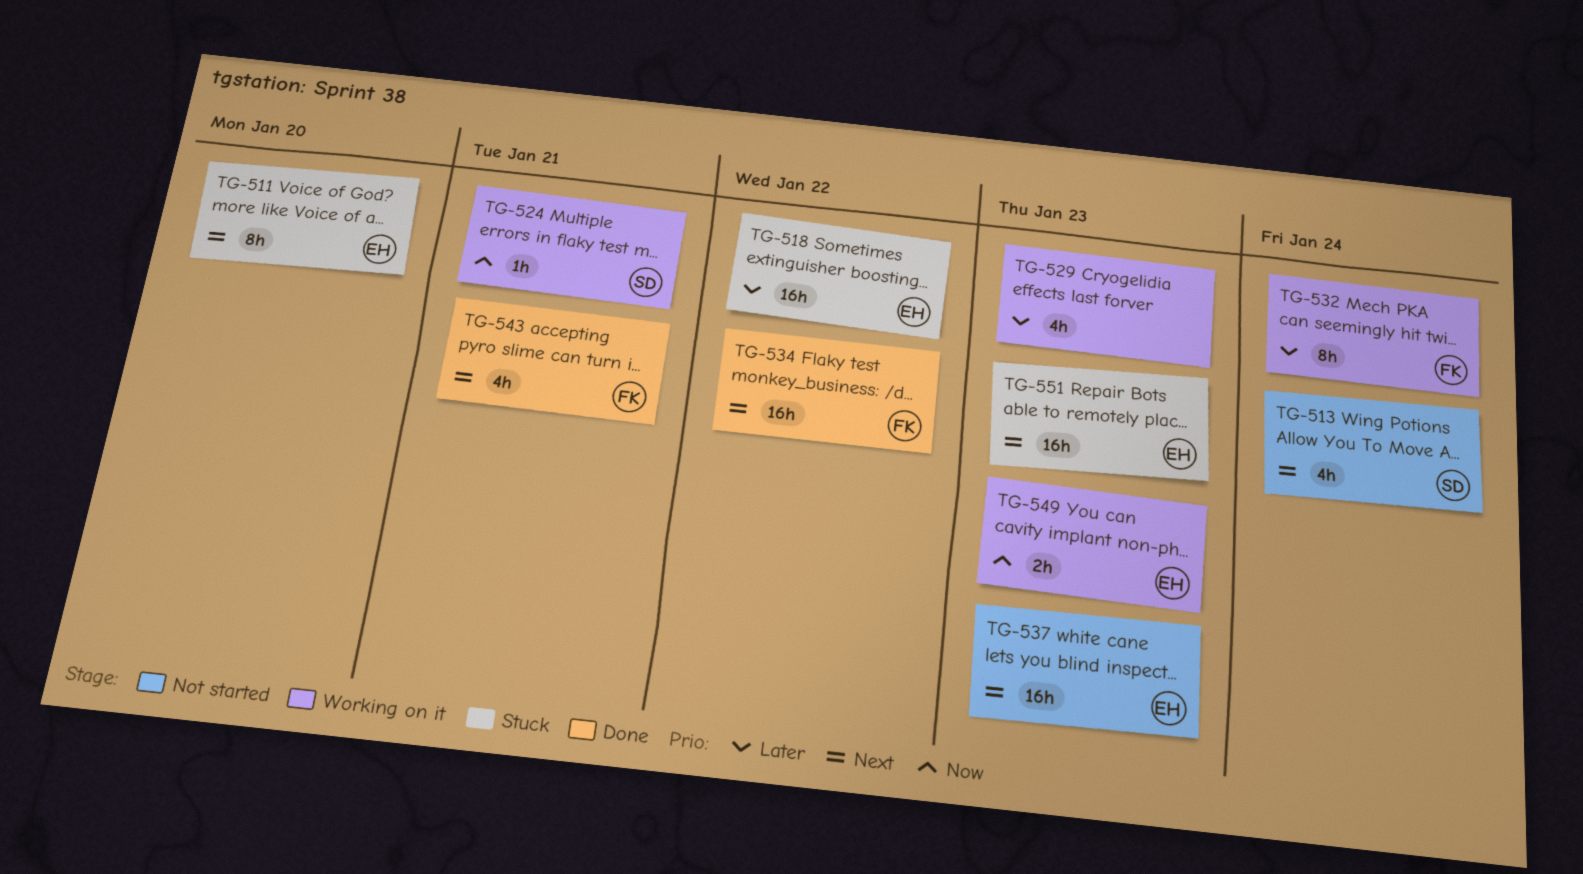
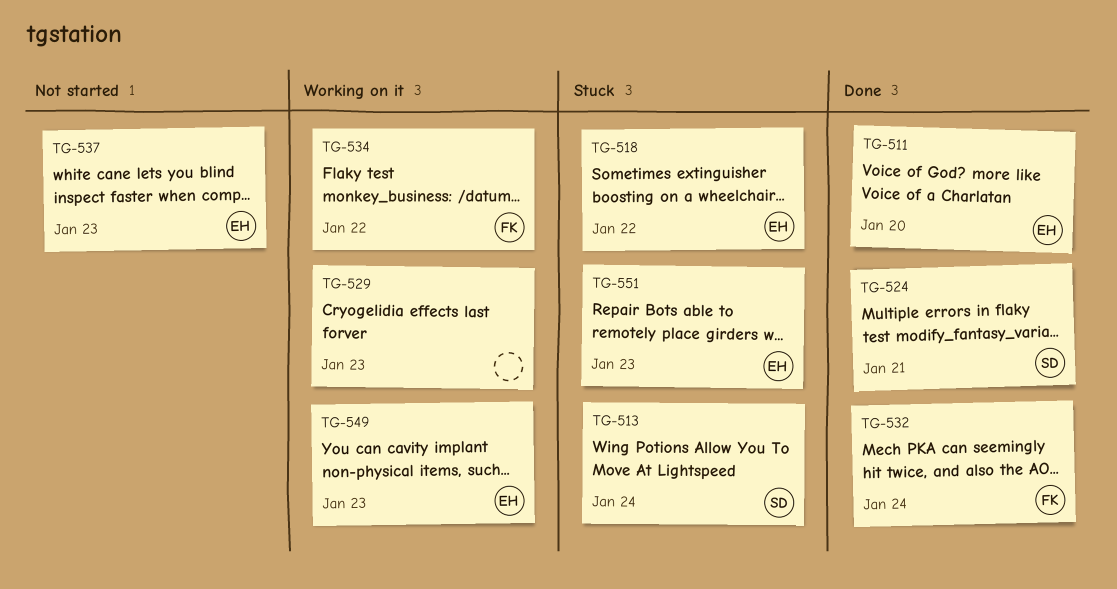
TG-511, status: Stuck -> Done
TG-513, status: Not started -> Stuck
TG-524, status: Working on it -> Done
TG-532, status: Working on it -> Done
TG-534, status: Done -> Working on it
TG-543: present -> none

